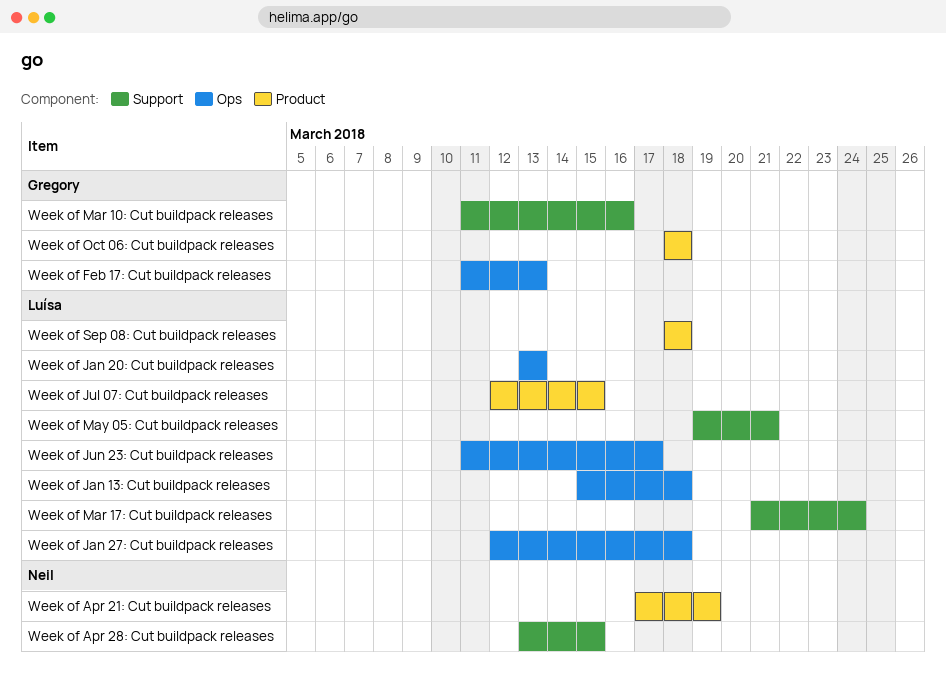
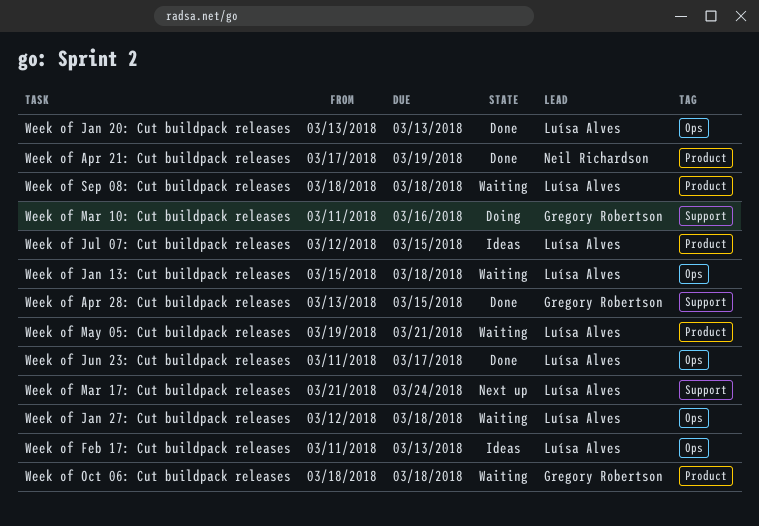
Week of Apr 28: Cut buildpack releases, owner: Neil Richardson -> Gregory Robertson
Week of Feb 17: Cut buildpack releases, owner: Gregory Robertson -> Luísa Alves
Week of May 05: Cut buildpack releases, label: Support -> Product

